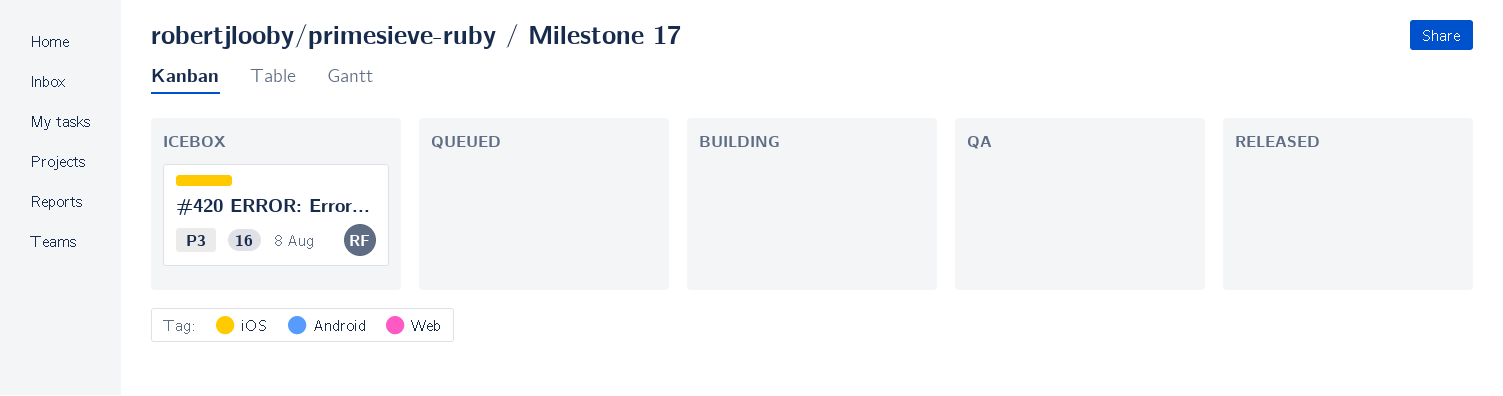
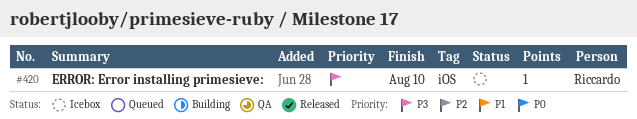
#420, estimate: 16 -> 1
#420, due: Aug 8 -> Aug 10

